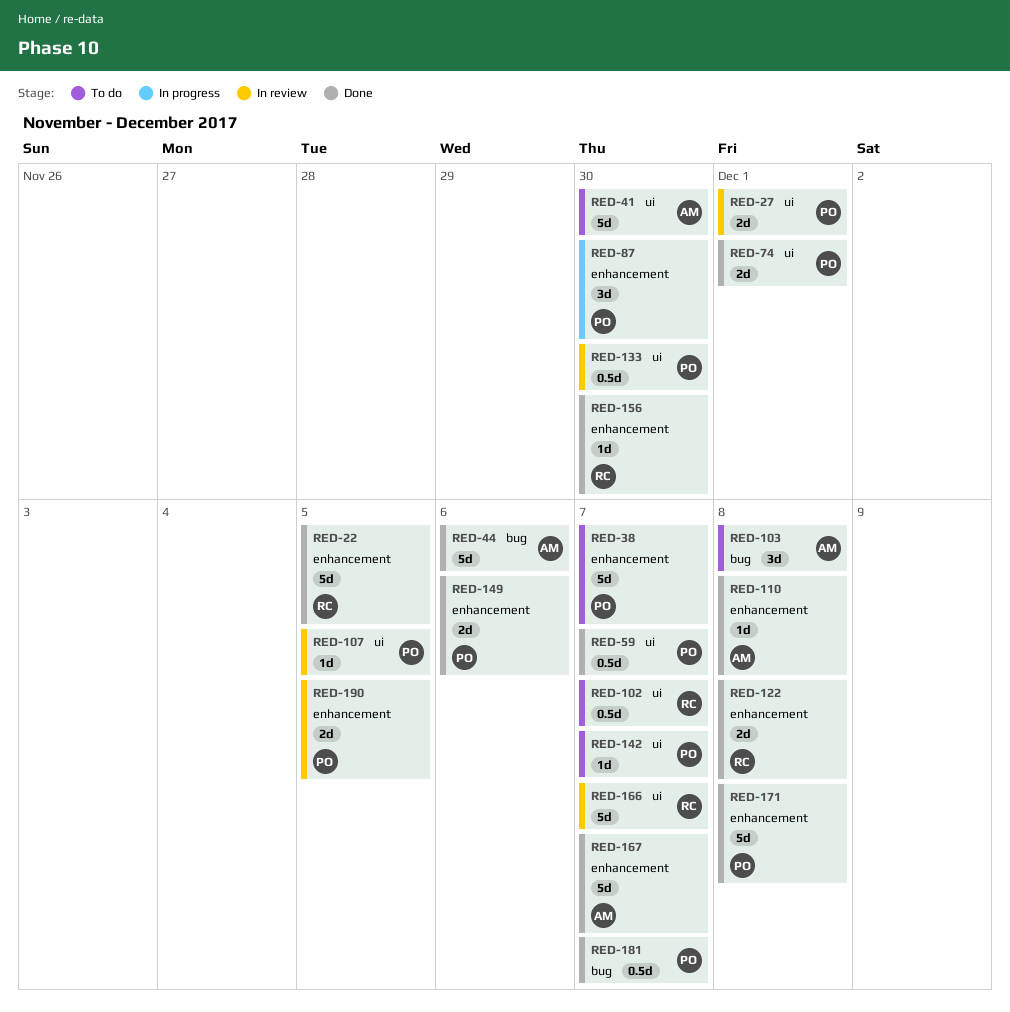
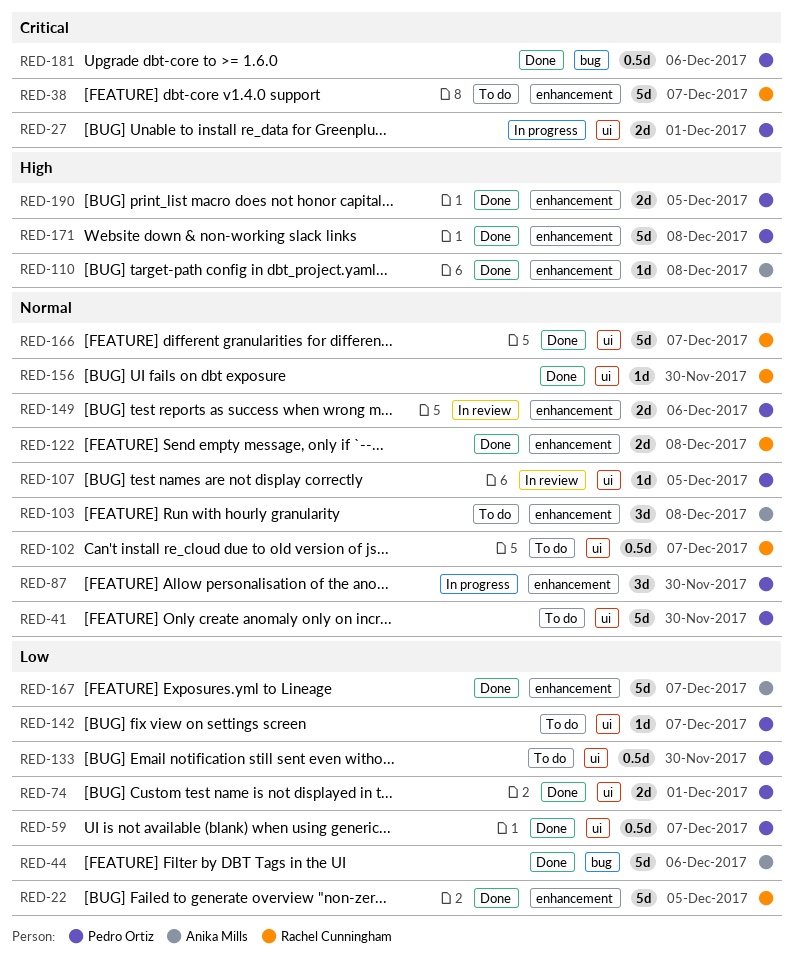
RED-27, status: In review -> In progress
RED-38, owner: Pedro Ortiz -> Rachel Cunningham
RED-41, owner: Anika Mills -> Pedro Ortiz
RED-103, label: bug -> enhancement
RED-133, status: In review -> To do
RED-149, status: Done -> In review
RED-156, label: enhancement -> ui
RED-166, status: In review -> Done
RED-181, due: Dec 7 -> Dec 6
RED-190, status: In review -> Done

